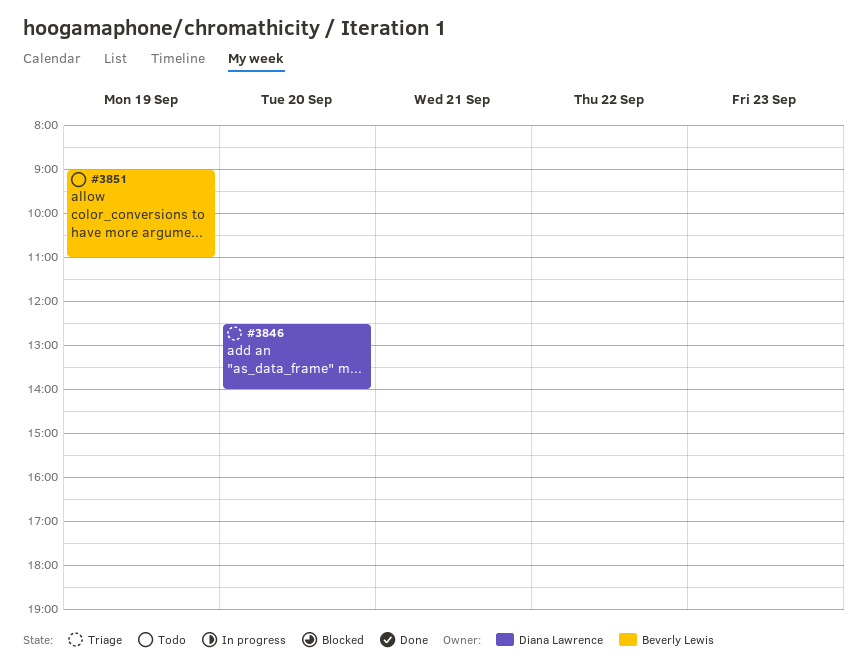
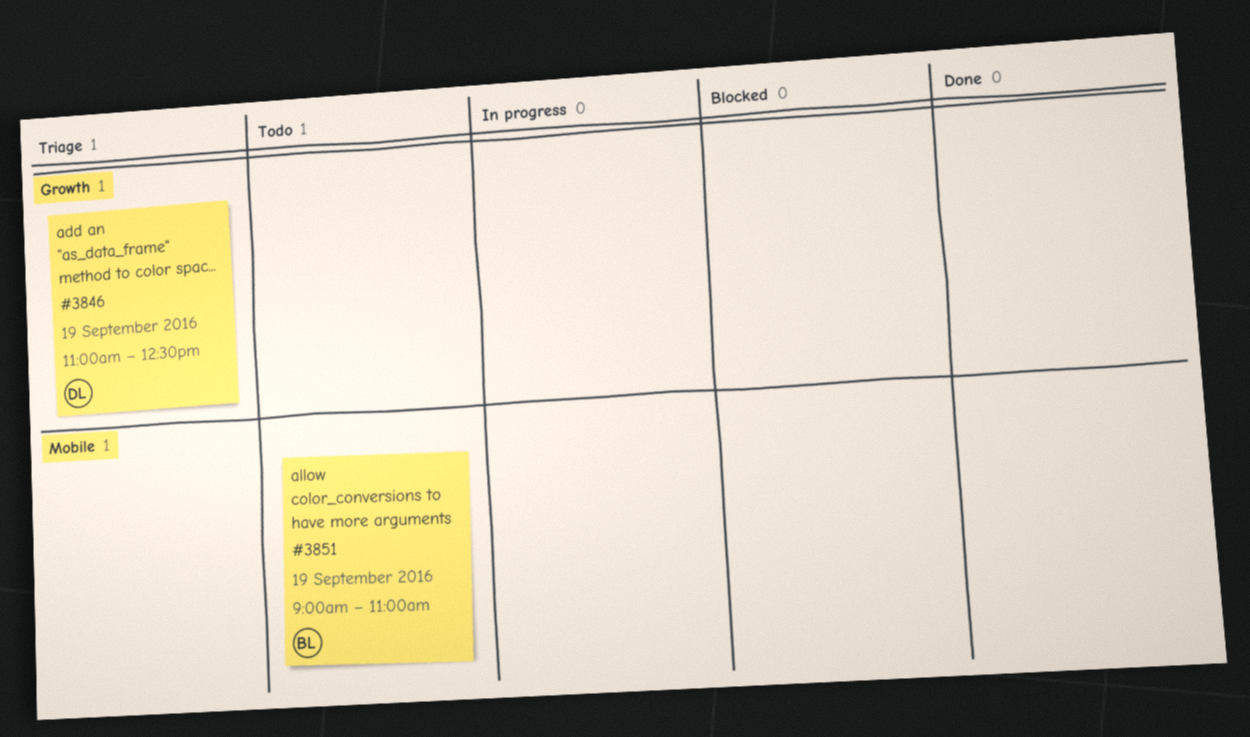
#3846, day: Sep 20 -> Sep 19
#3846, begins: 12:30 -> 11:00
#3846, ends: 14:00 -> 12:30

